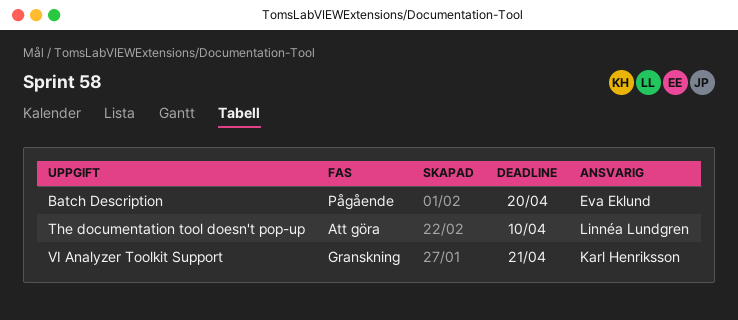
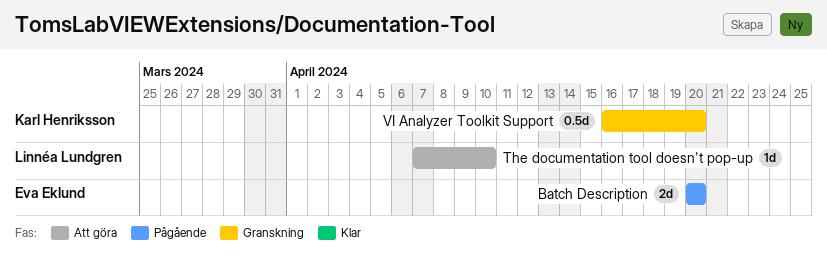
VI Analyzer Toolkit Support, due: Apr 21 -> Apr 20

